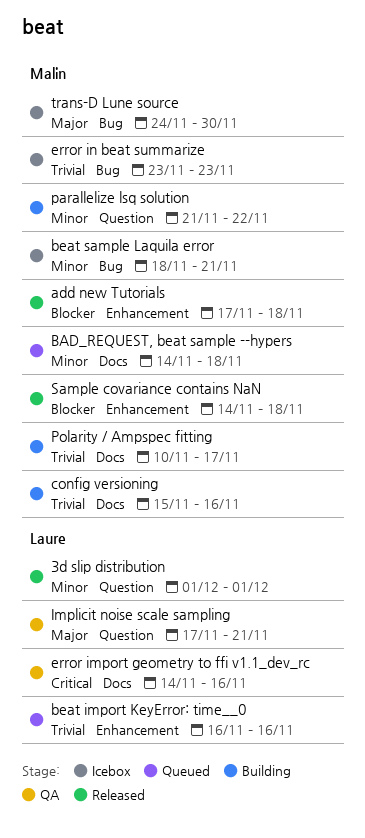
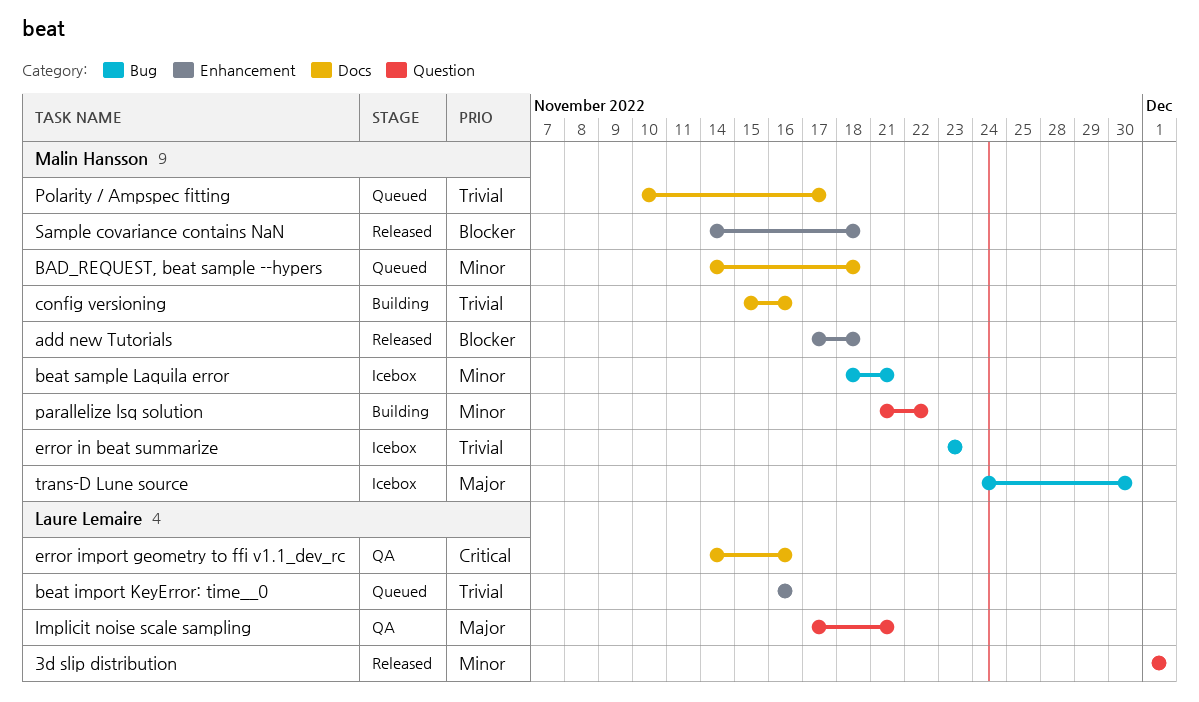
Polarity / Ampspec fitting, status: Building -> Queued

